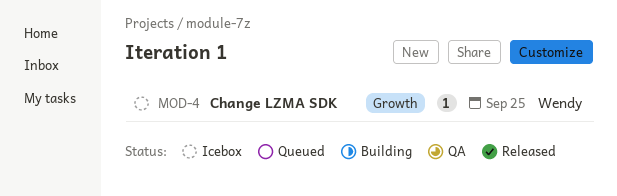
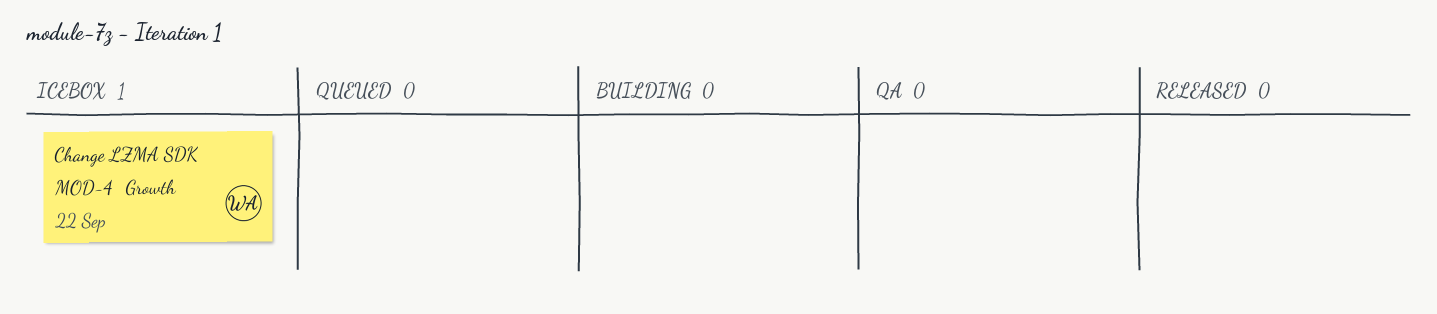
MOD-4, due: Sep 25 -> Sep 22

